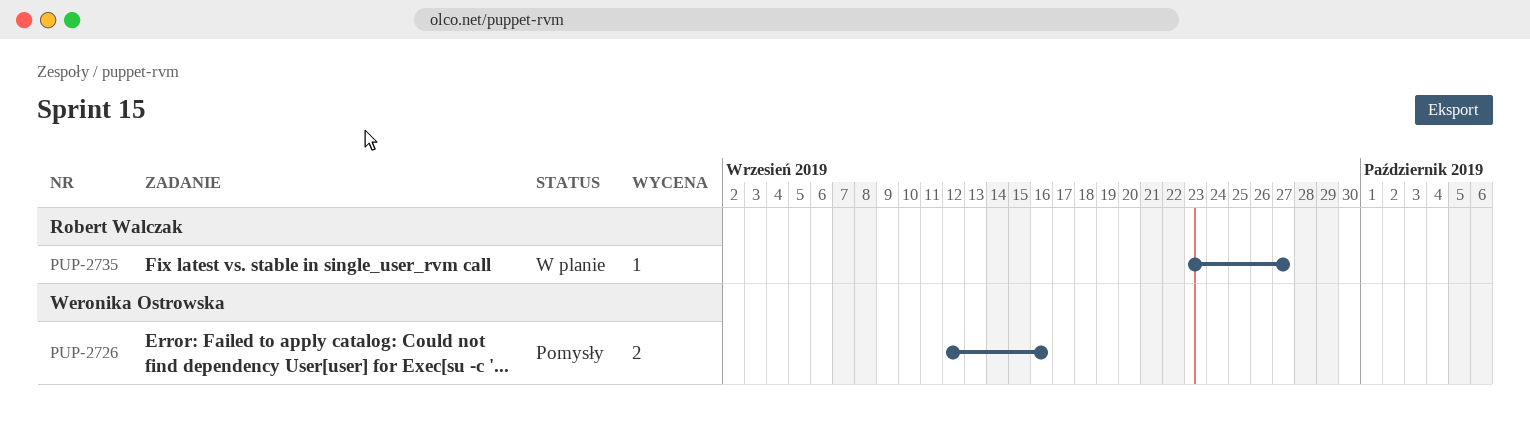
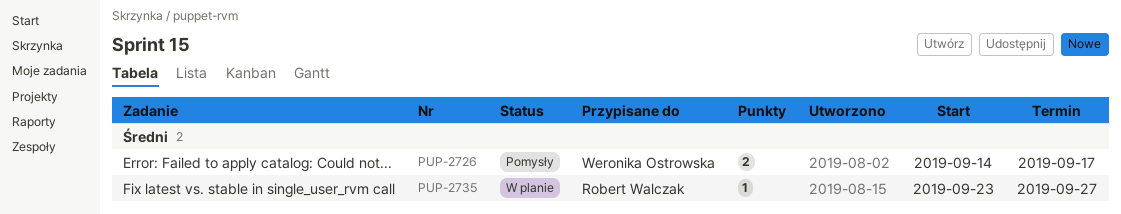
PUP-2726, start: Sep 12 -> Sep 14
PUP-2726, due: Sep 16 -> Sep 17

